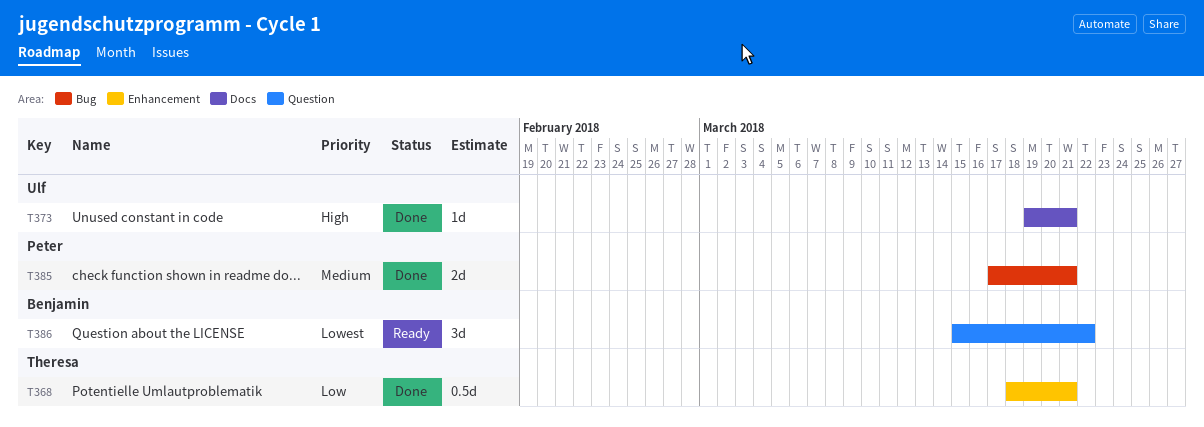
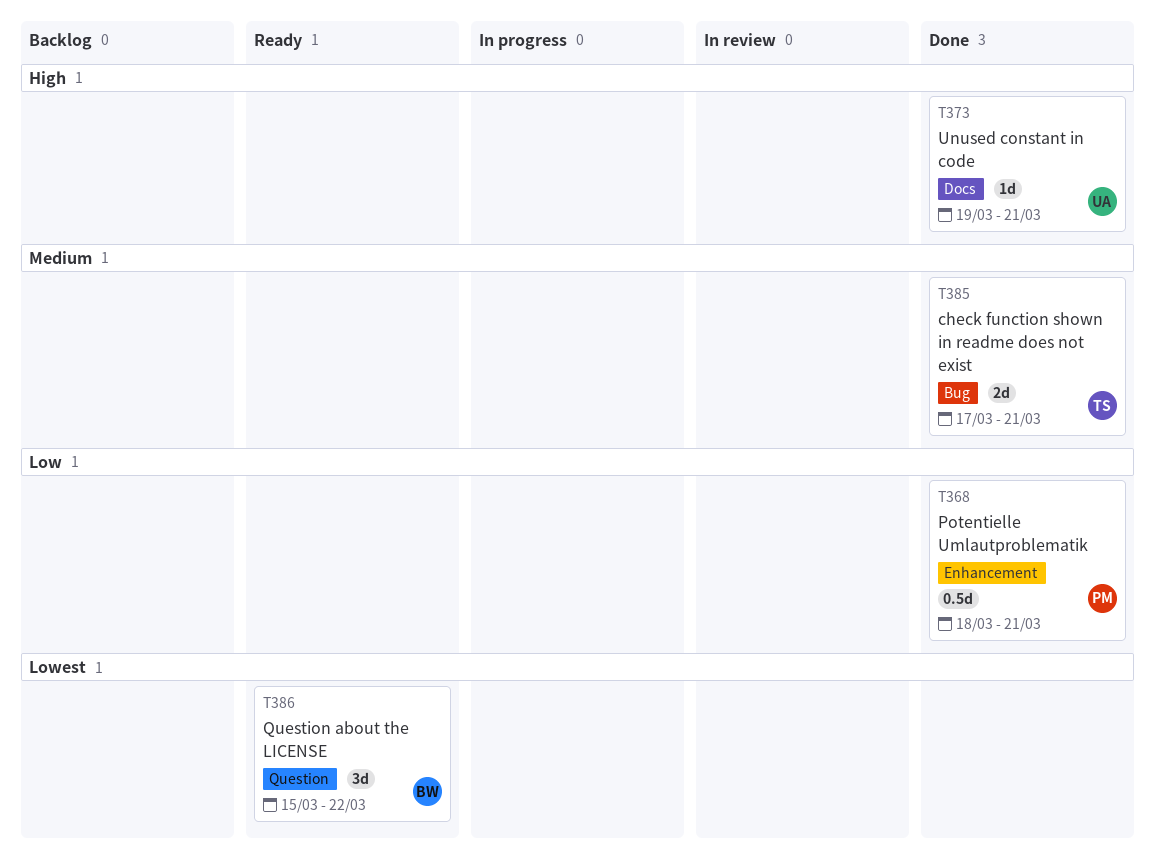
T368, owner: Theresa -> Peter
T385, owner: Peter -> Theresa

